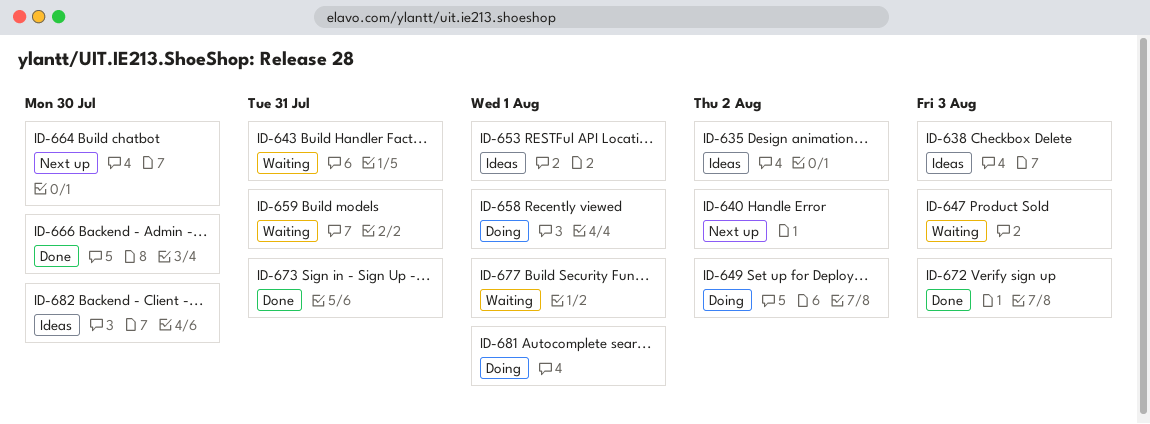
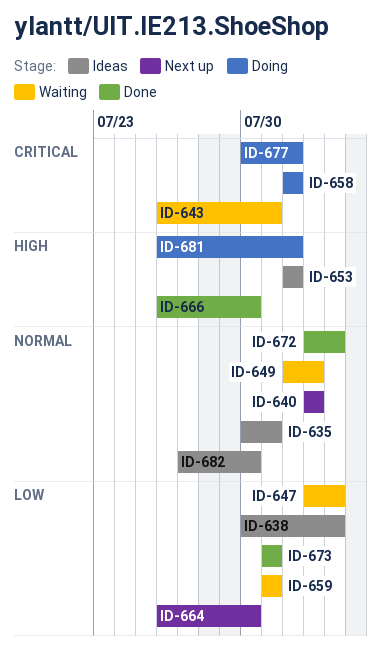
ID-635, due: Aug 2 -> Jul 31
ID-649, status: Doing -> Waiting
ID-677, status: Waiting -> Doing

